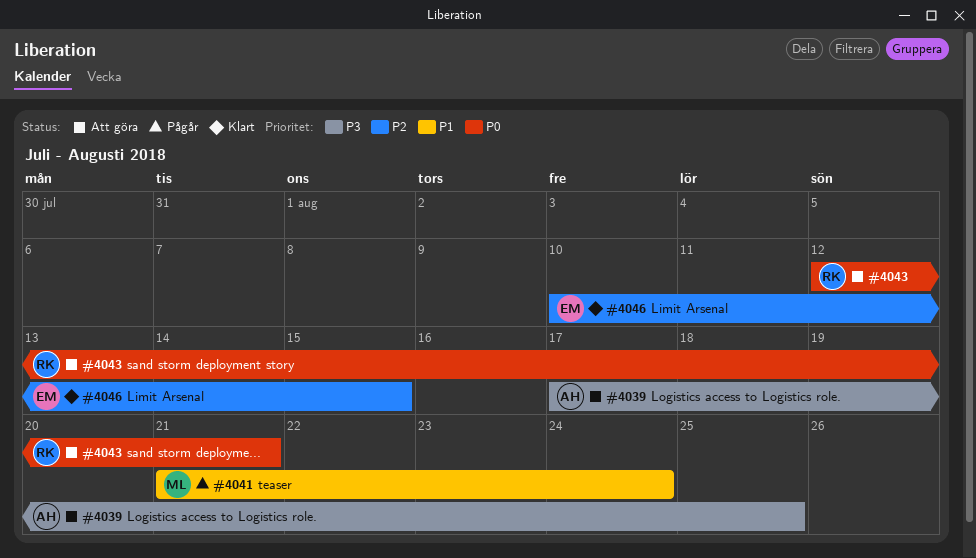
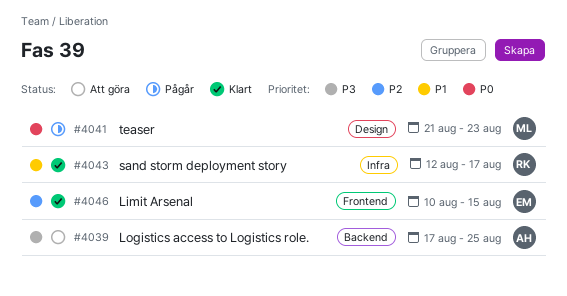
#4041, priority: P1 -> P0
#4041, due: Aug 24 -> Aug 23
#4043, status: Att göra -> Klart
#4043, priority: P0 -> P1
#4043, due: Aug 21 -> Aug 17

